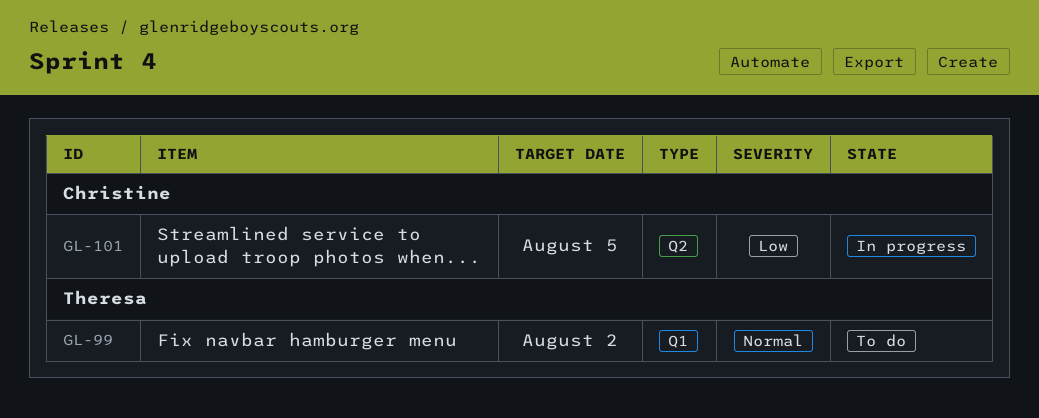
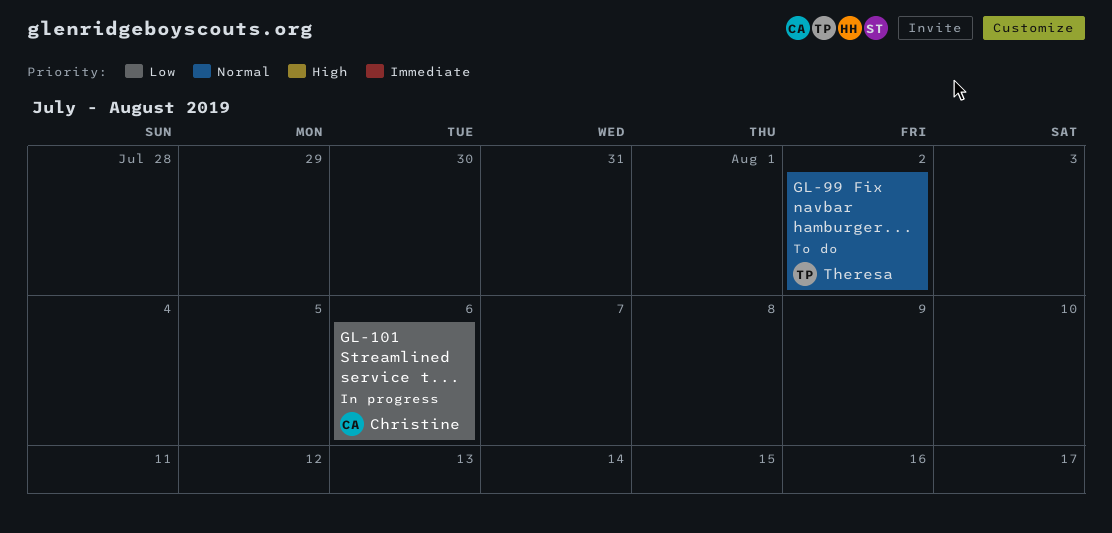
GL-101, due: Aug 5 -> Aug 6

